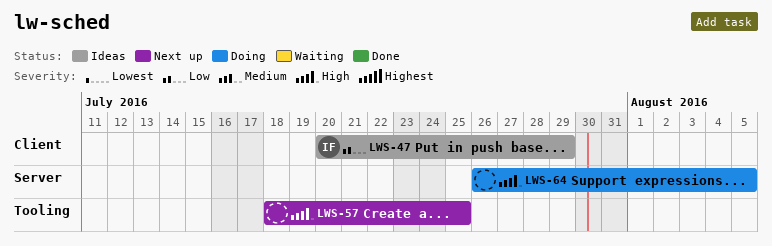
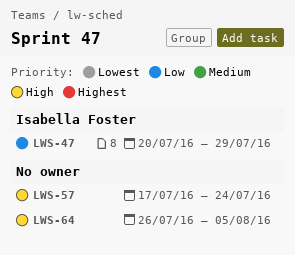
LWS-57, start: Jul 18 -> Jul 17
LWS-57, due: Jul 25 -> Jul 24

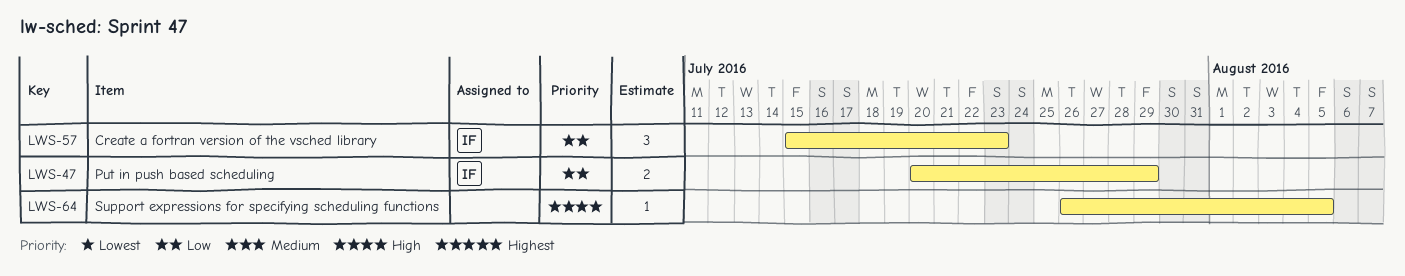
LWS-57, owner: none -> Isabella Foster
LWS-57, priority: High -> Low
LWS-57, start: Jul 17 -> Jul 15
LWS-57, due: Jul 24 -> Jul 23

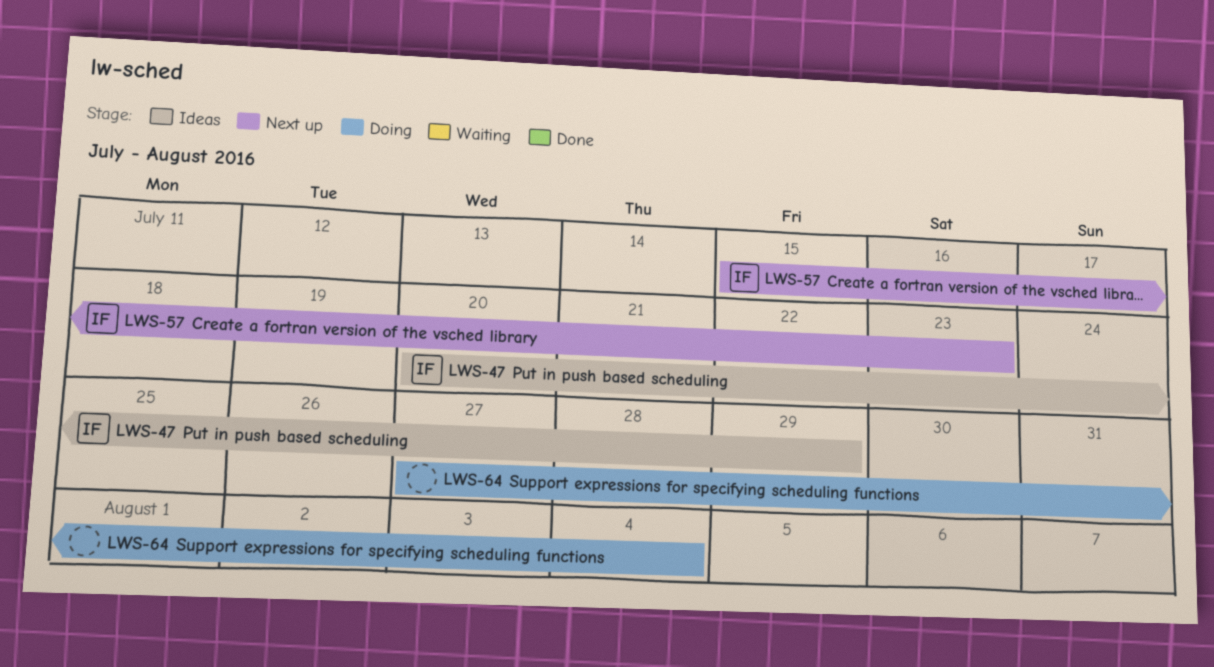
LWS-64, start: Jul 26 -> Jul 27
LWS-64, due: Aug 5 -> Aug 4

